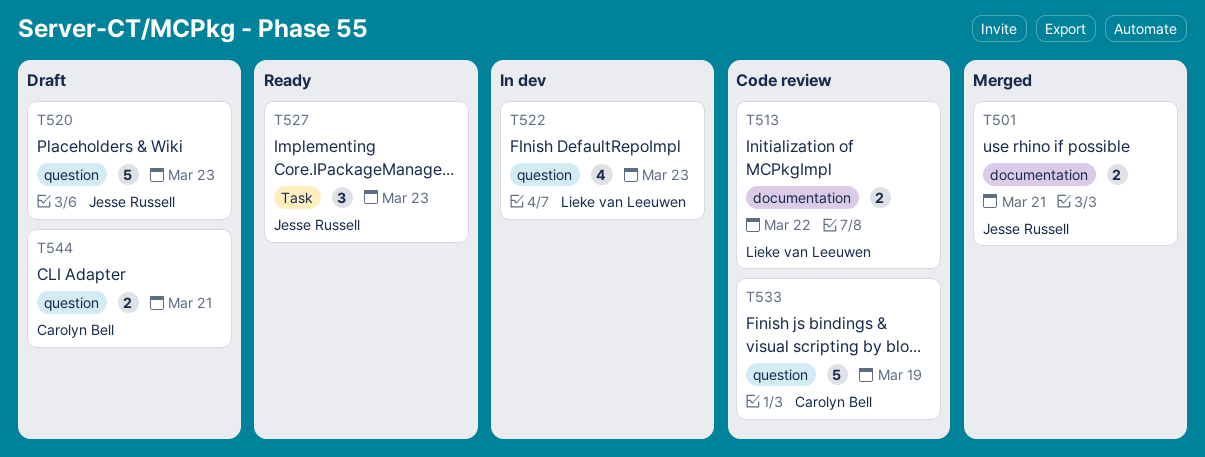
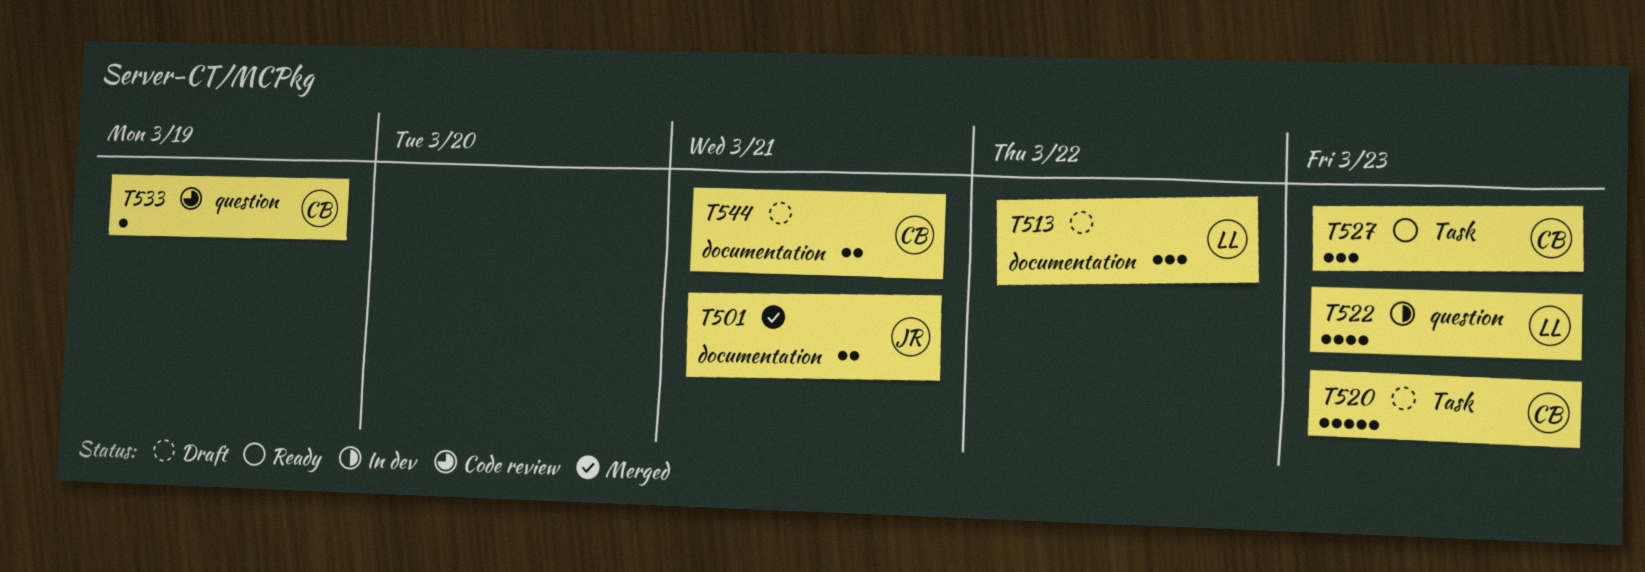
T513, status: Code review -> Draft
T513, estimate: 2 -> 3
T520, owner: Jesse Russell -> Carolyn Bell
T520, label: question -> Task
T527, owner: Jesse Russell -> Carolyn Bell
T533, estimate: 5 -> 1
T544, label: question -> documentation

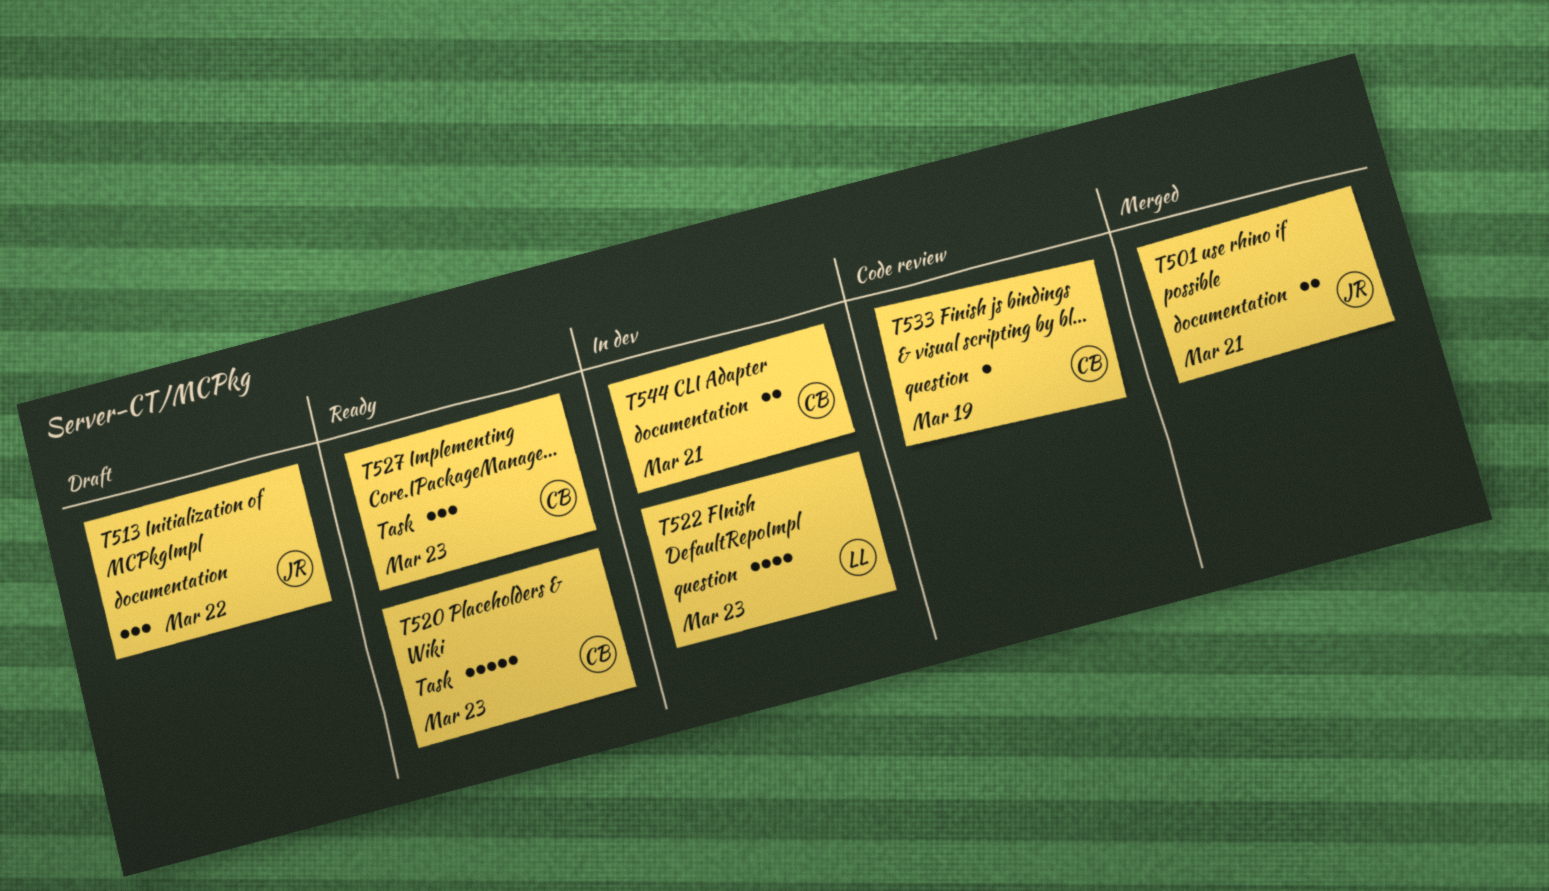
T513, owner: LL -> JR
T520, status: Draft -> Ready
T544, status: Draft -> In dev

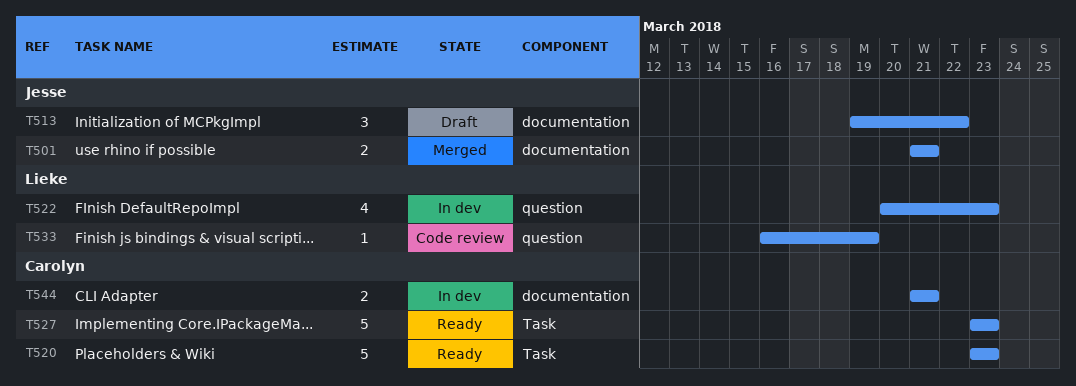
T527, estimate: 3 -> 5
T533, owner: Carolyn -> Lieke

